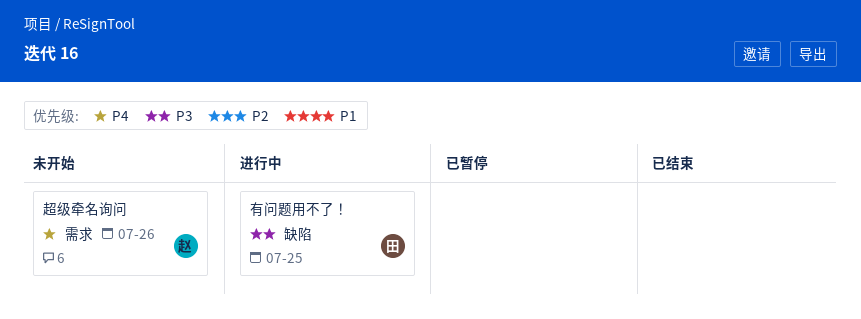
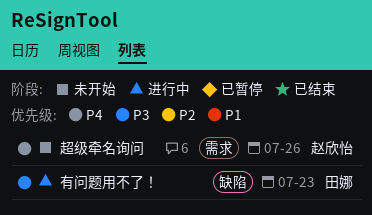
有问题用不了！, due: Jul 25 -> Jul 23

